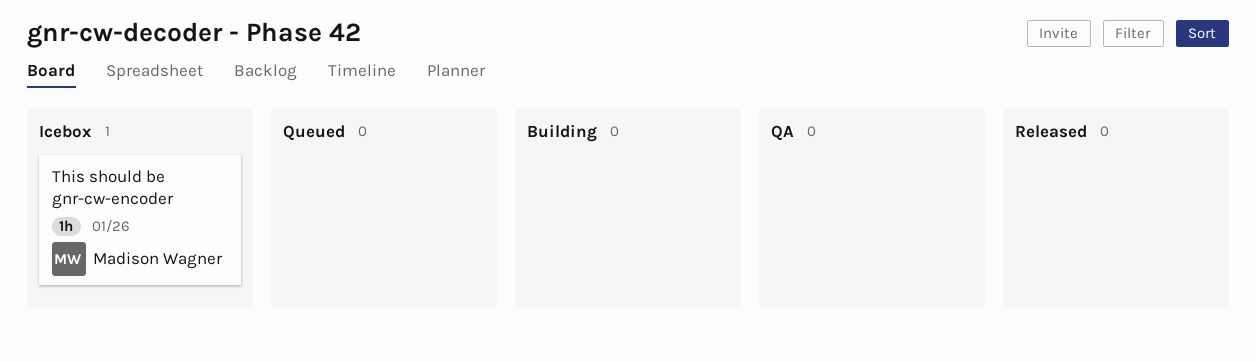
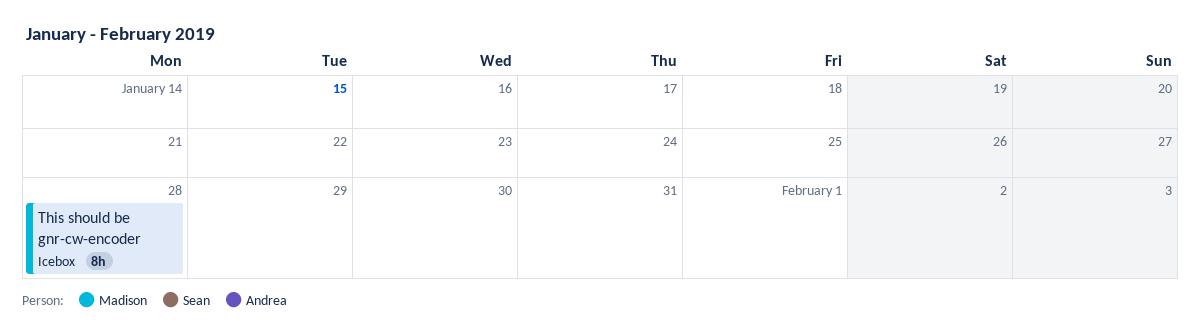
This should be gnr-cw-encoder, estimate: 1h -> 8h
This should be gnr-cw-encoder, due: Jan 26 -> Jan 28

